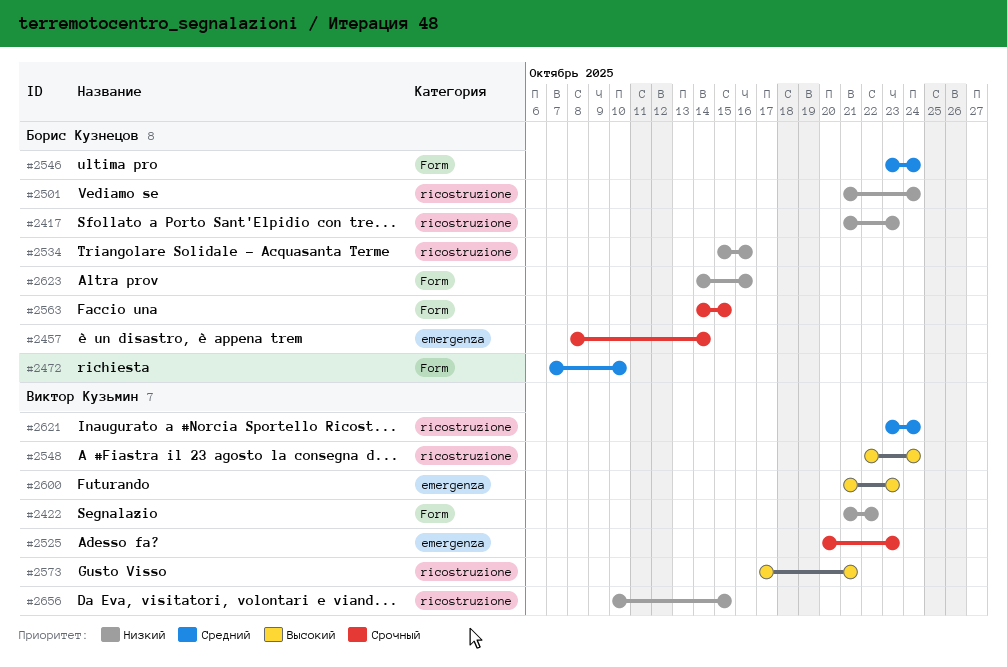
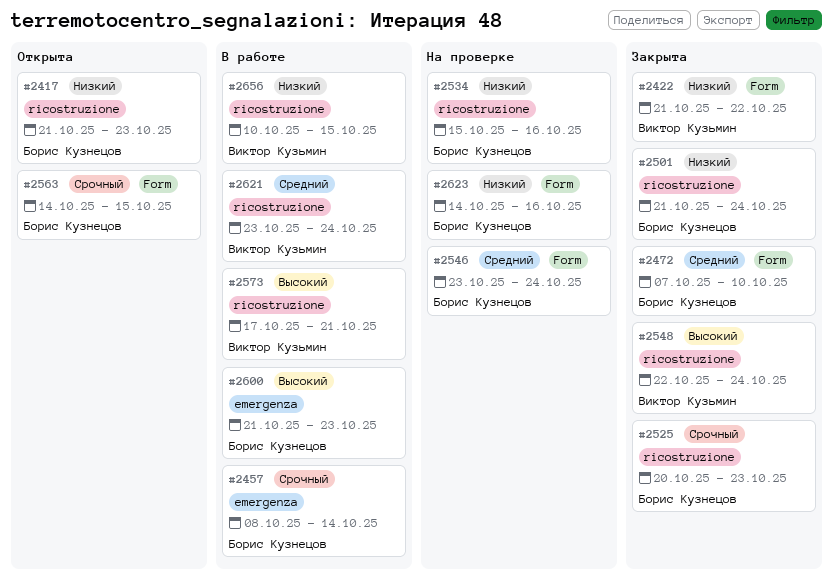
#2525, owner: Виктор Кузьмин -> Борис Кузнецов
#2525, label: emergenza -> ricostruzione
#2600, owner: Виктор Кузьмин -> Борис Кузнецов

